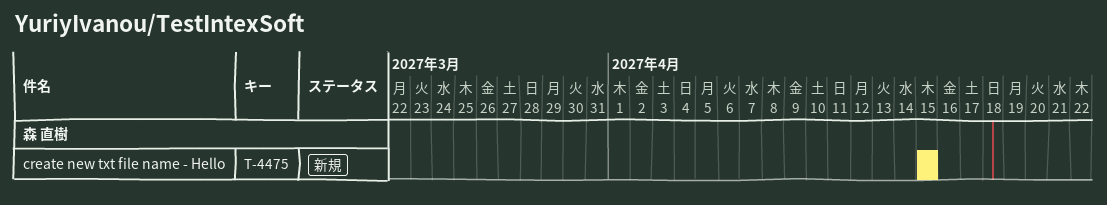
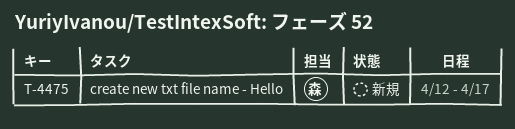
T-4475, start: Apr 15 -> Apr 12
T-4475, due: Apr 15 -> Apr 17

